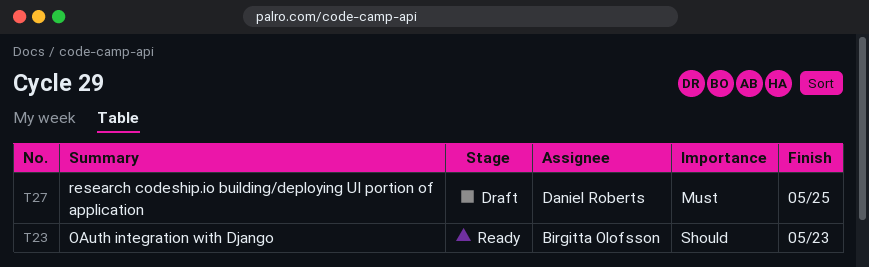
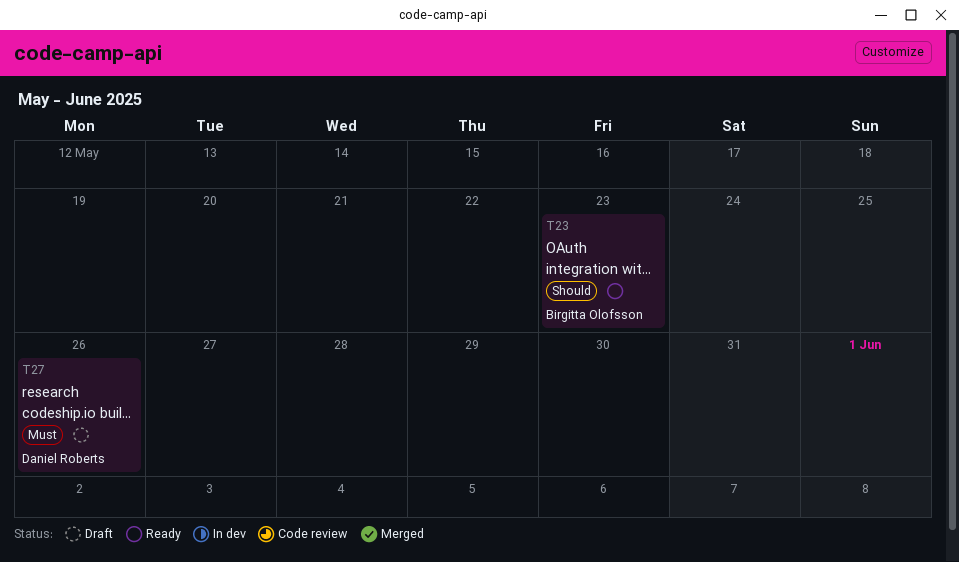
T27, due: May 25 -> May 26

